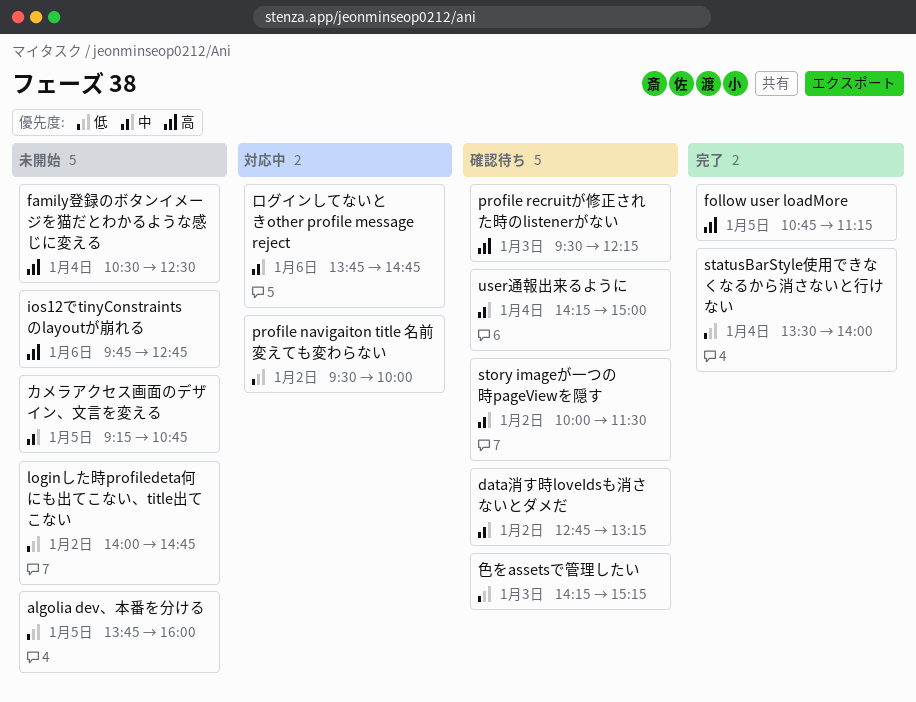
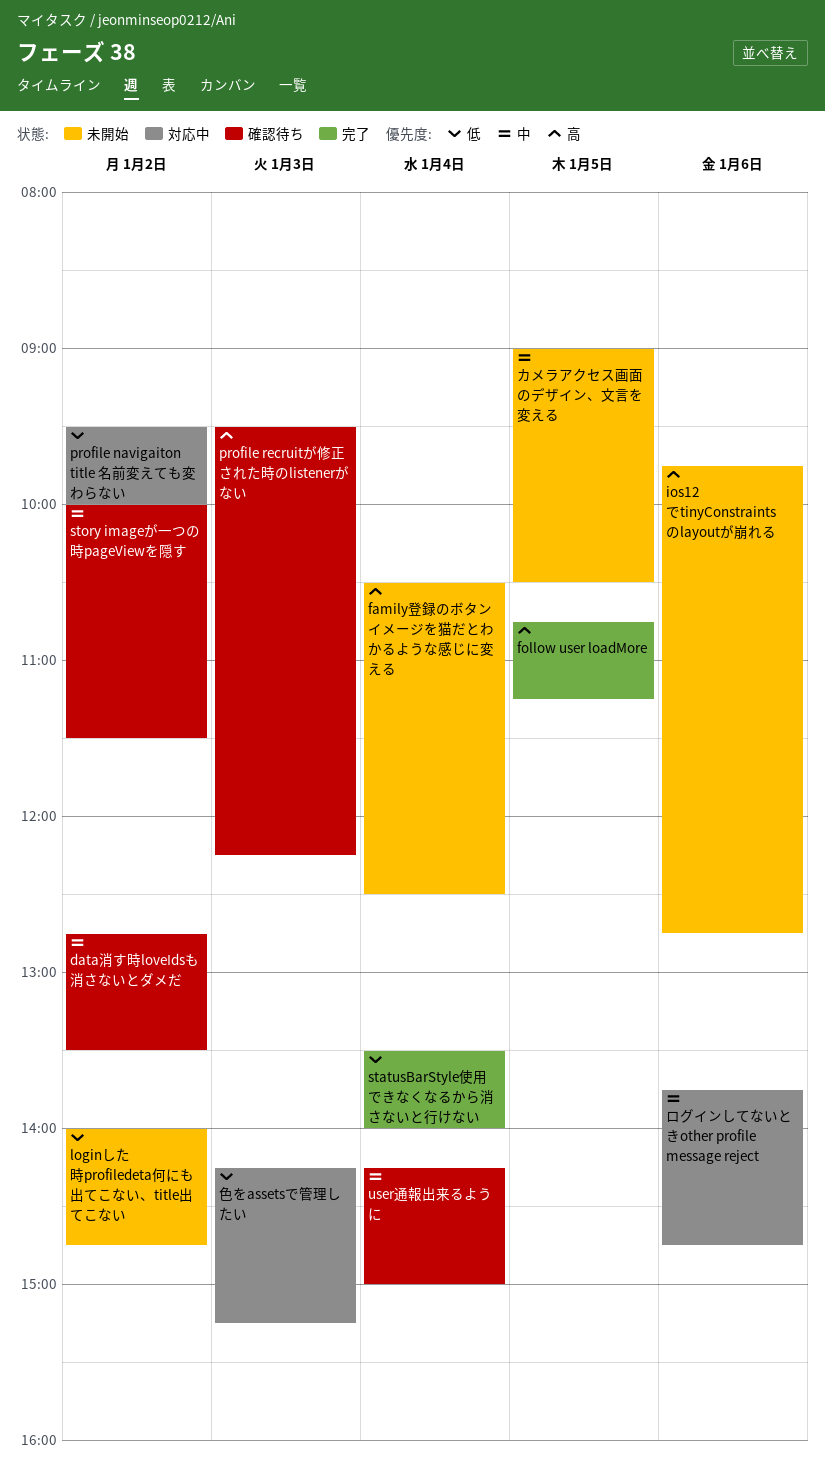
algolia dev、本番を分ける: present -> none
data消す時loveIdsも消さないとダメだ, ends: 13:15 -> 13:30
カメラアクセス画面のデザイン、文言を変える, begins: 09:15 -> 09:00
カメラアクセス画面のデザイン、文言を変える, ends: 10:45 -> 10:30
色をassetsで管理したい, status: 確認待ち -> 対応中

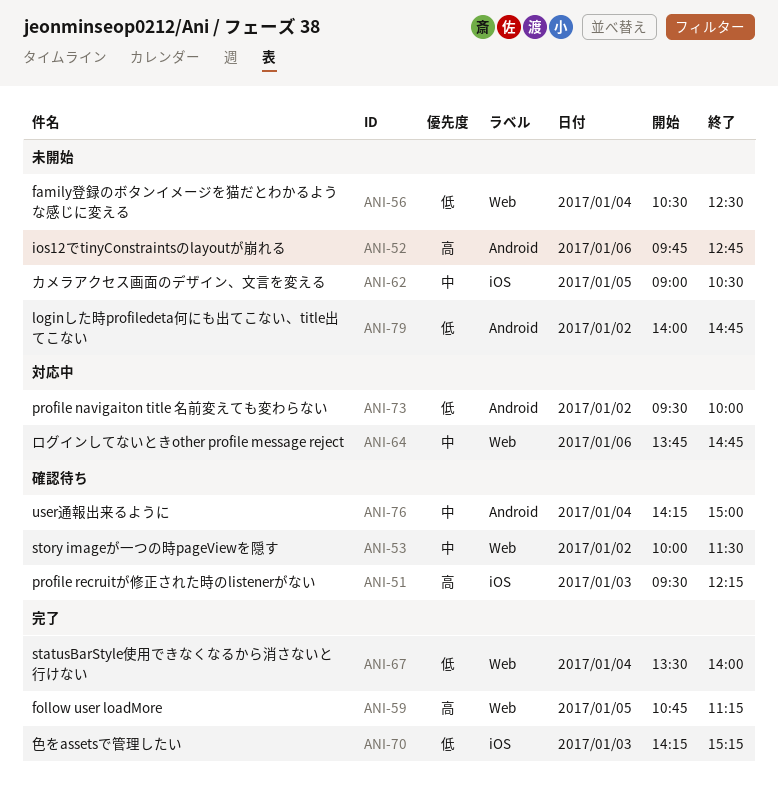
data消す時loveIdsも消さないとダメだ: present -> none
family登録のボタンイメージを猫だとわかるような感じに変える, priority: 高 -> 低
色をassetsで管理したい, status: 対応中 -> 完了

